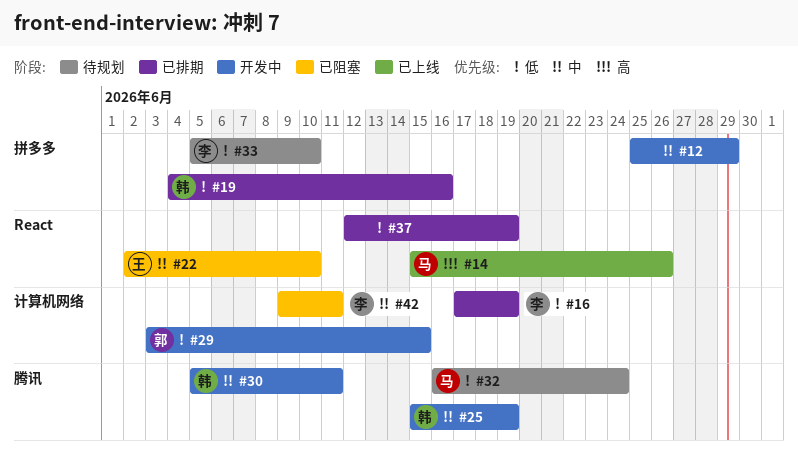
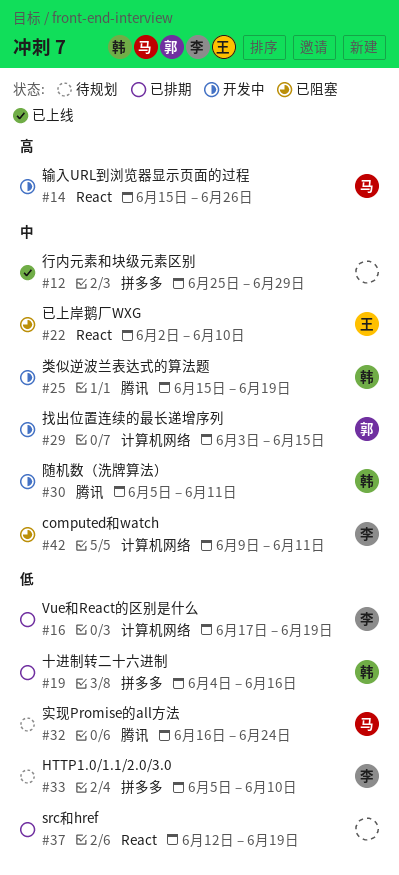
#12, status: 开发中 -> 已上线
#14, status: 已上线 -> 开发中
#29, priority: 低 -> 中

